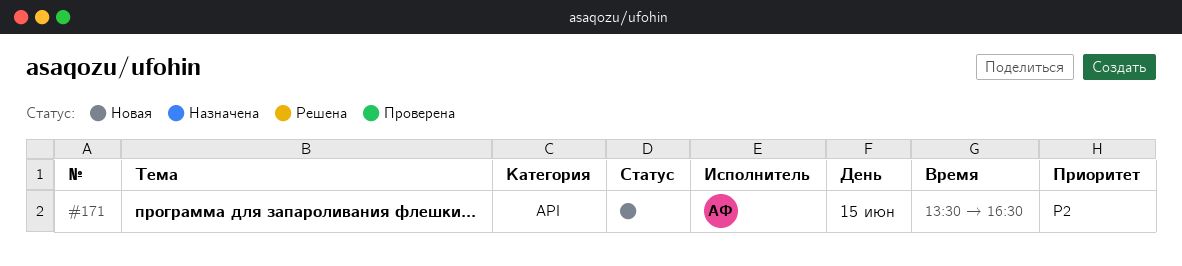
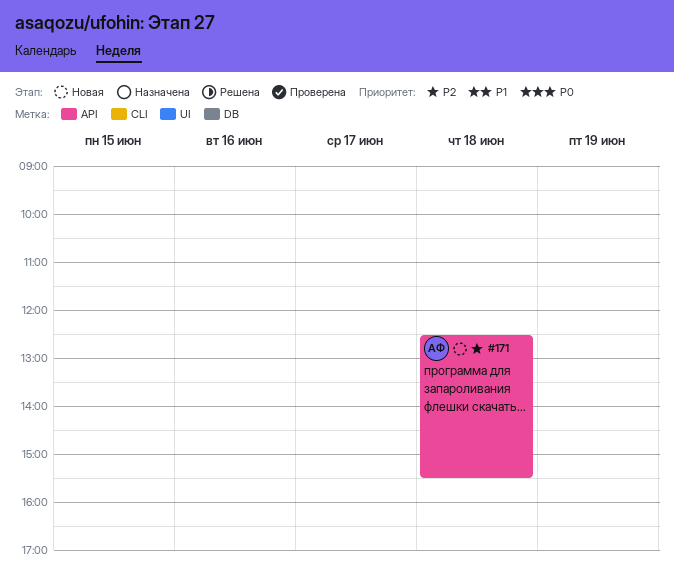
#171, day: Jun 15 -> Jun 18
#171, begins: 13:30 -> 12:30
#171, ends: 16:30 -> 15:30

